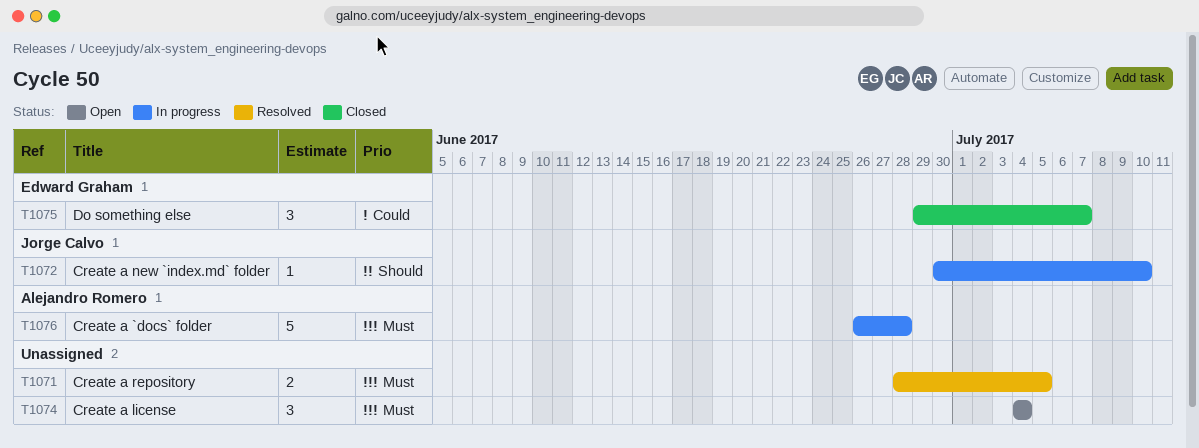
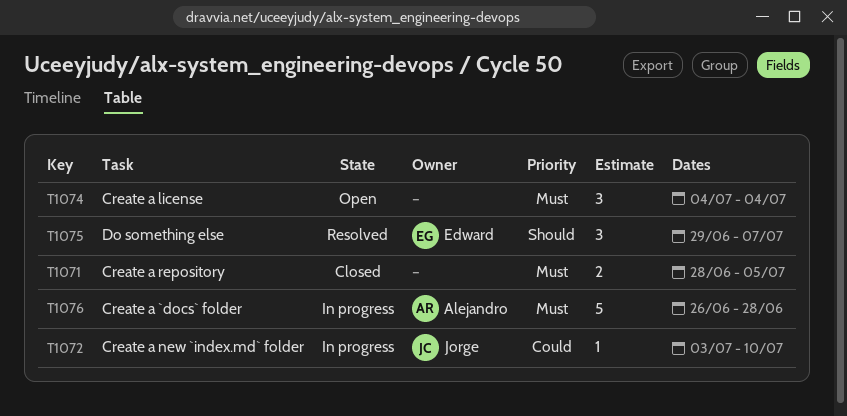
T1071, status: Resolved -> Closed
T1072, priority: Should -> Could
T1072, start: Jun 30 -> Jul 3
T1075, status: Closed -> Resolved
T1075, priority: Could -> Should

